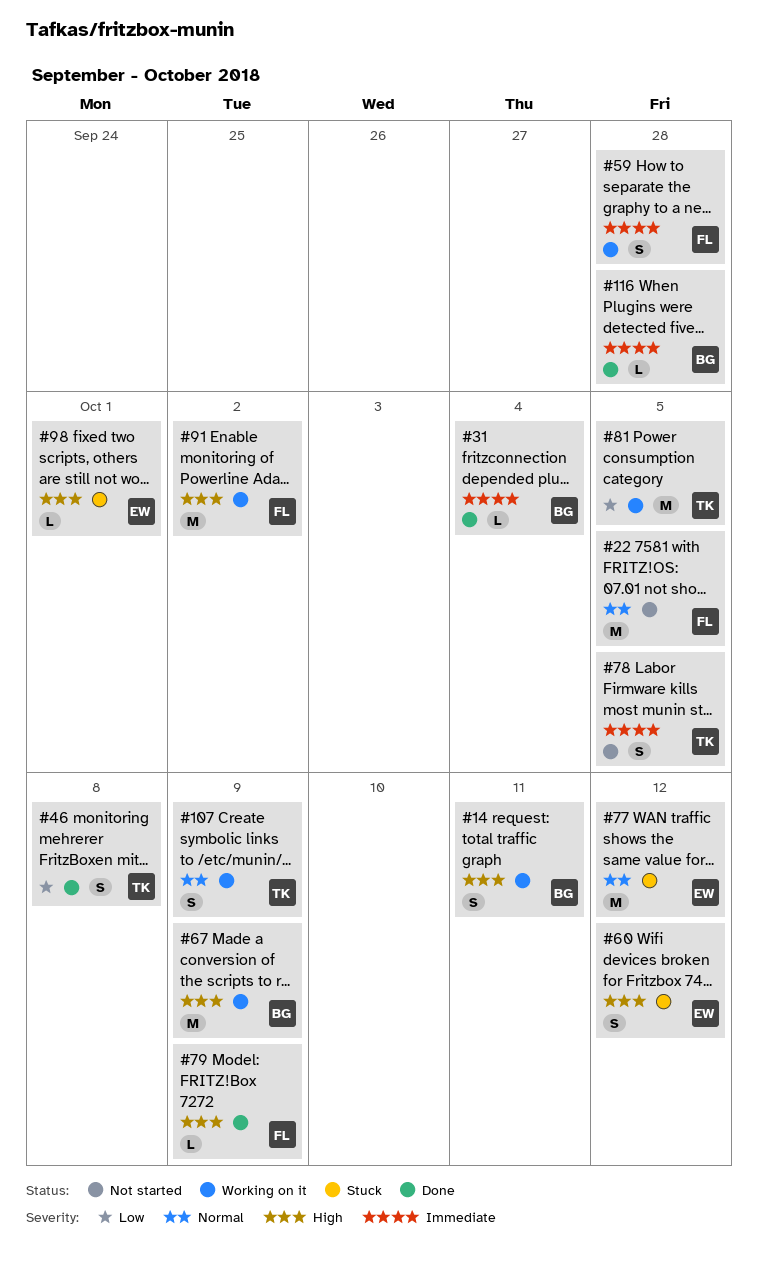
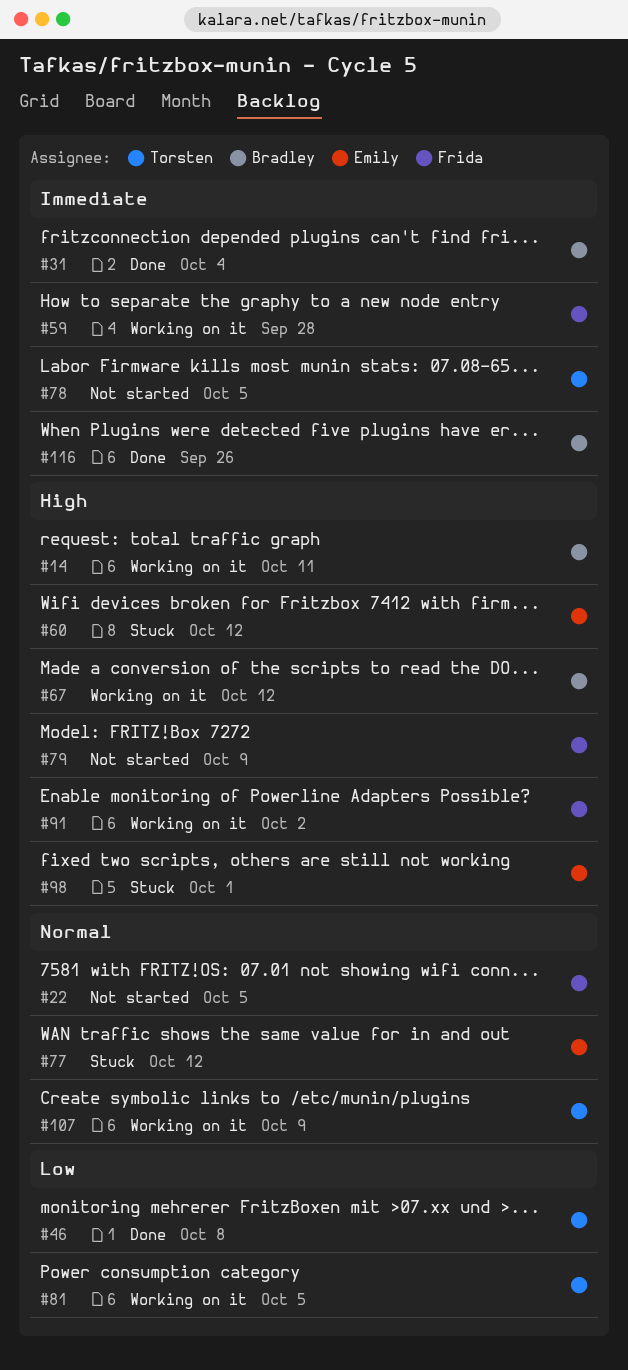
#67, due: Oct 9 -> Oct 12
#79, status: Done -> Not started
#116, due: Sep 28 -> Sep 26

